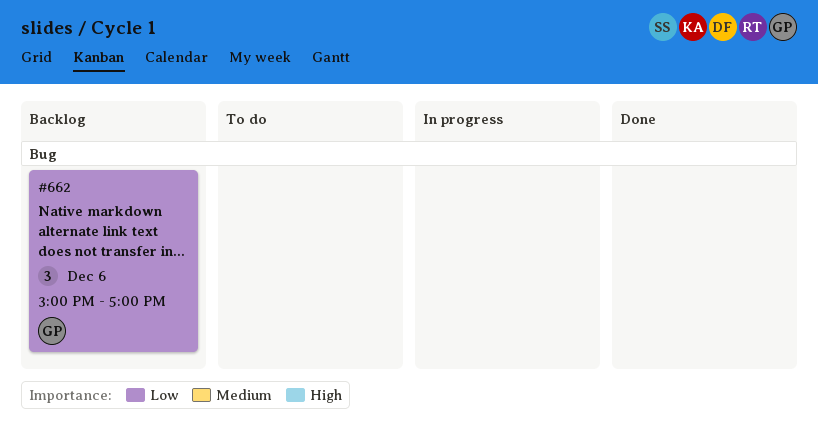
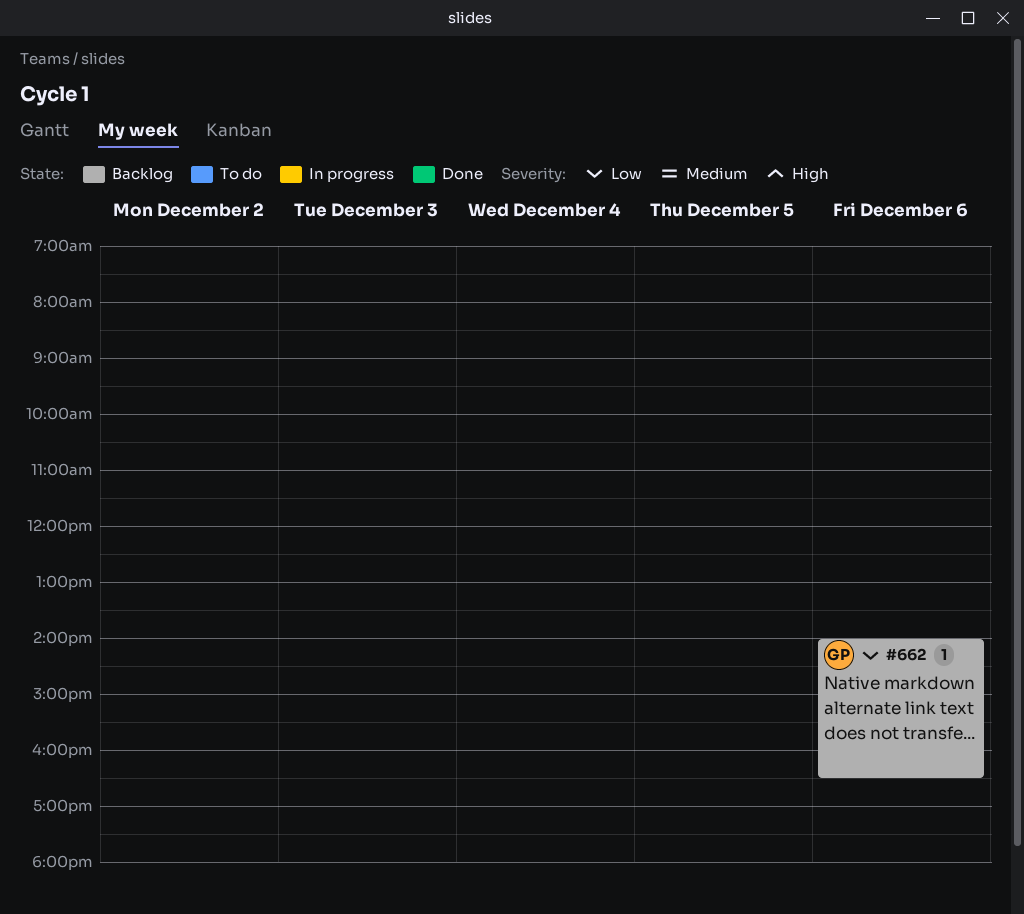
#662, estimate: 3 -> 1
#662, begins: 15:00 -> 14:00
#662, ends: 17:00 -> 16:30

